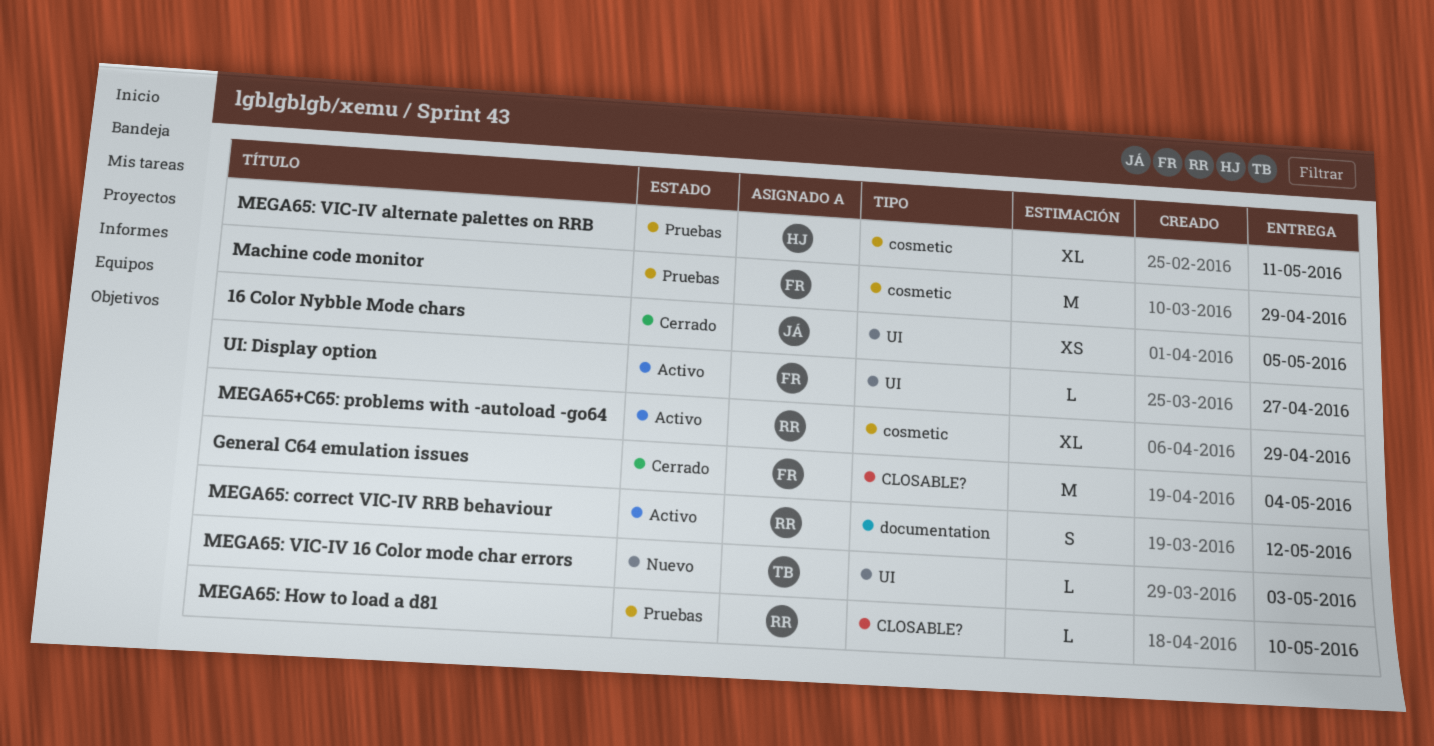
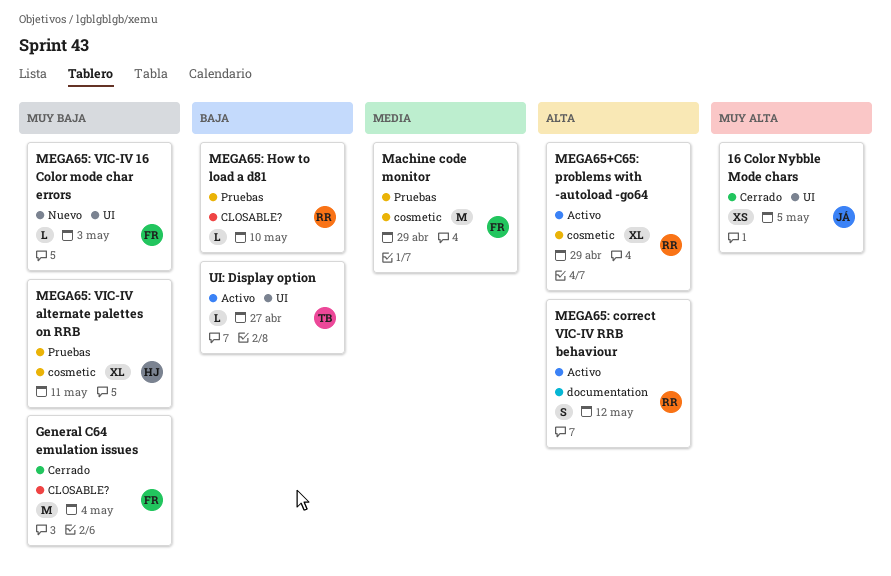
MEGA65: VIC-IV 16 Color mode char errors, owner: TB -> FR
UI: Display option, owner: FR -> TB

